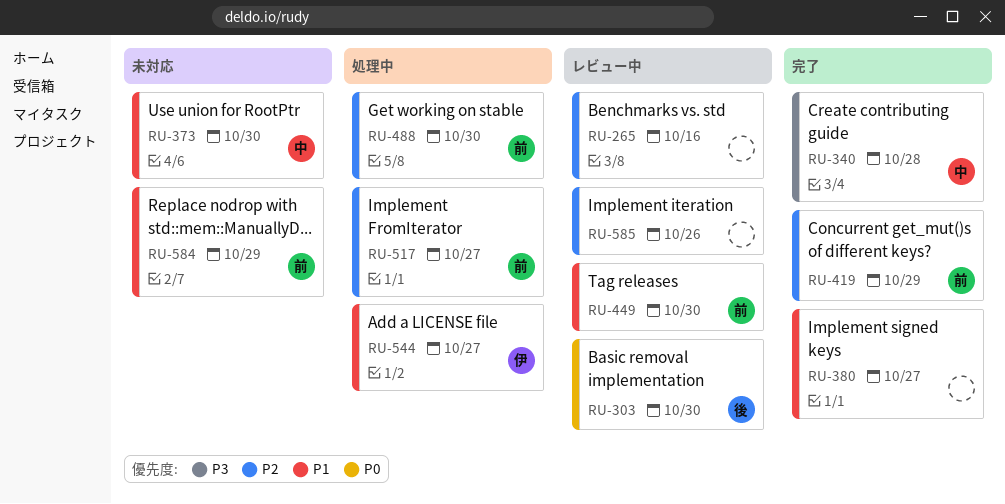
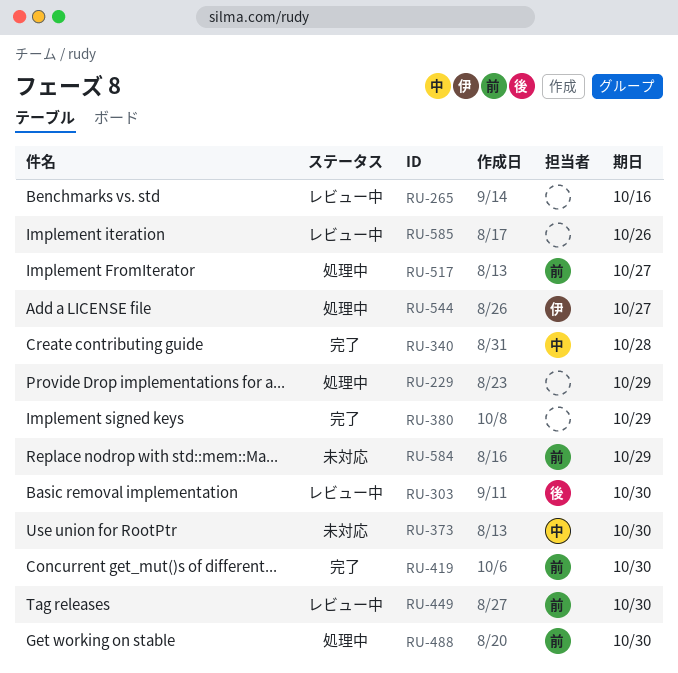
RU-229: none -> present
RU-380, due: Oct 27 -> Oct 29
RU-419, due: Oct 29 -> Oct 30

